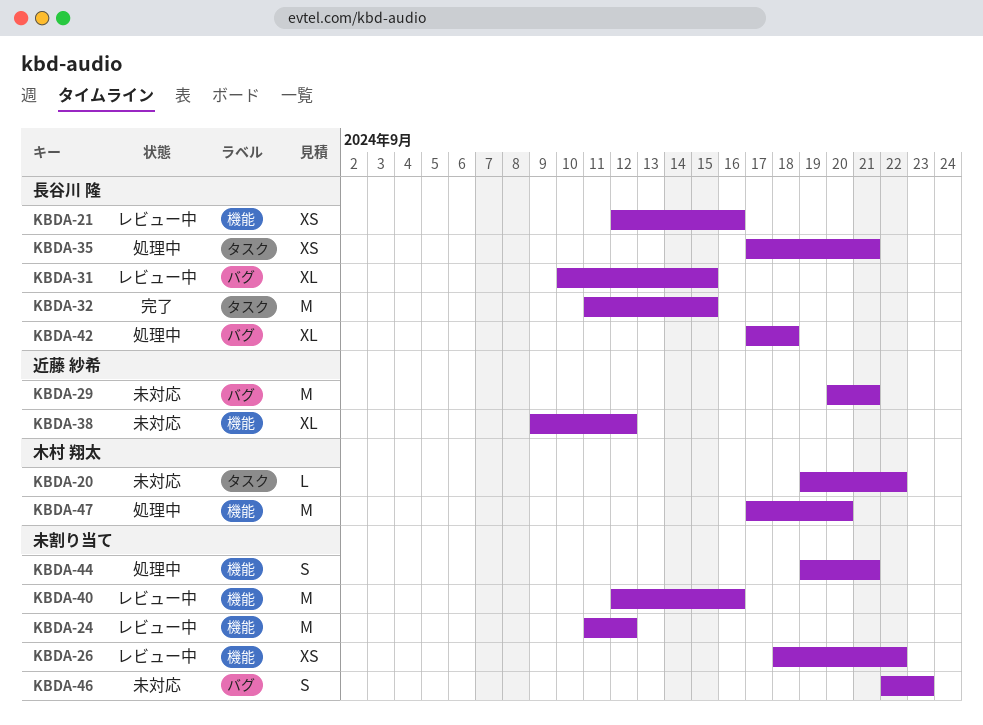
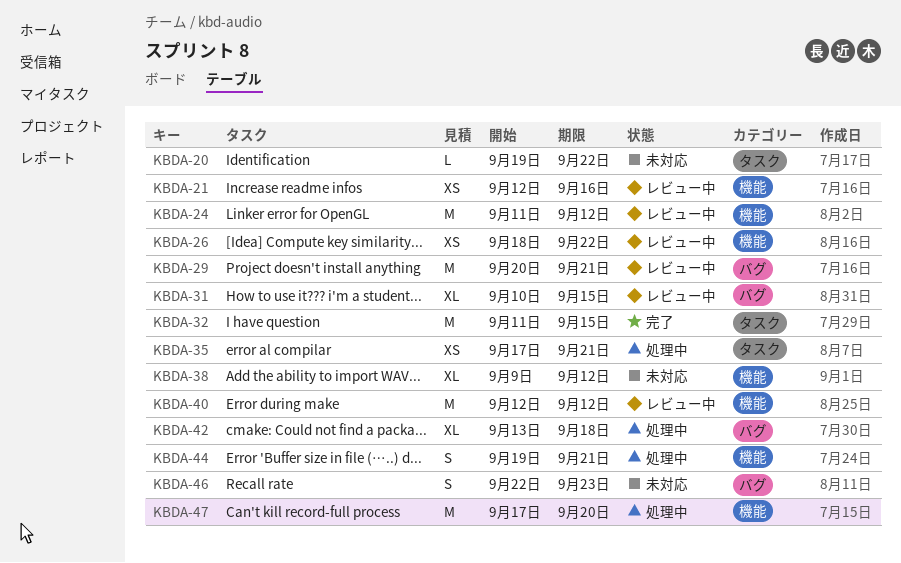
KBDA-29, status: 未対応 -> レビュー中
KBDA-40, due: Sep 16 -> Sep 12
KBDA-42, start: Sep 17 -> Sep 13

